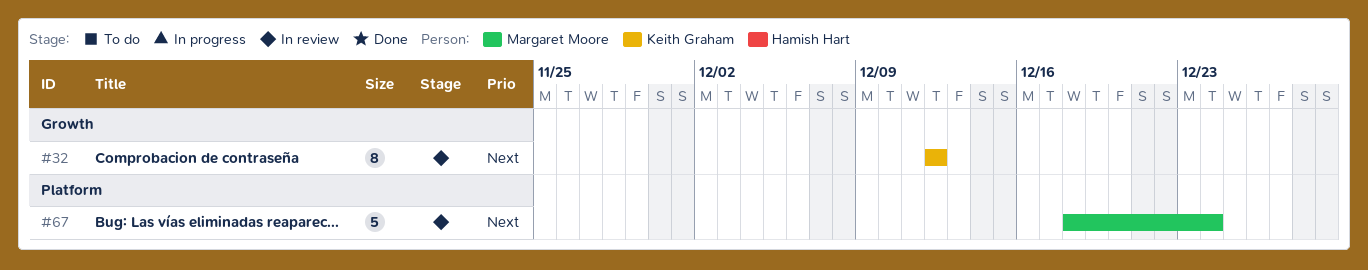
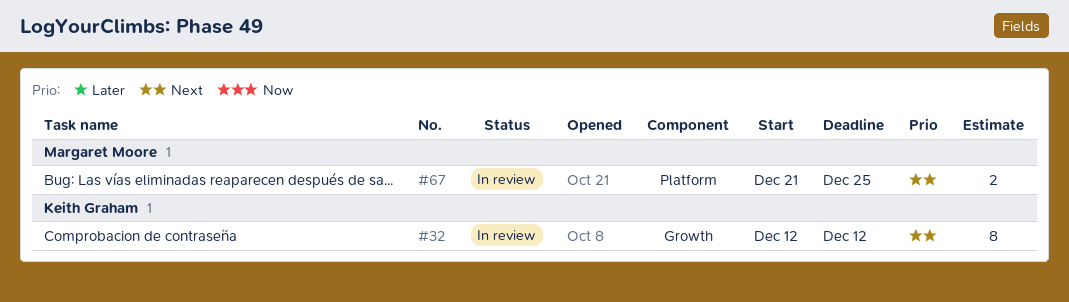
#67, estimate: 5 -> 2
#67, start: Dec 18 -> Dec 21
#67, due: Dec 24 -> Dec 25

